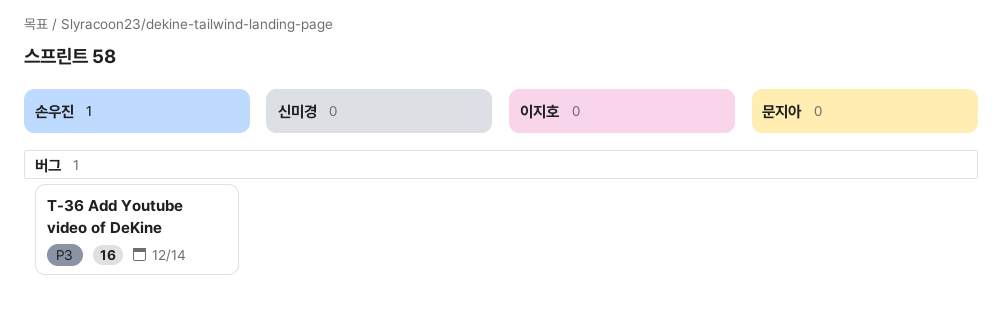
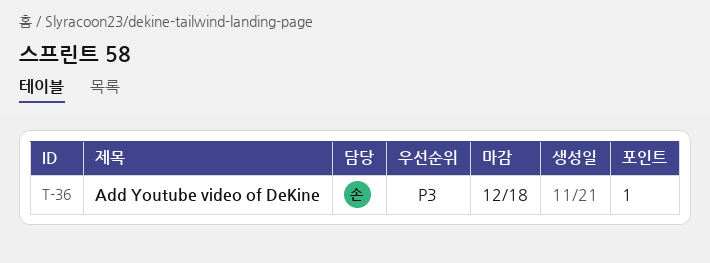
T-36, estimate: 16 -> 1
T-36, due: Dec 14 -> Dec 18

